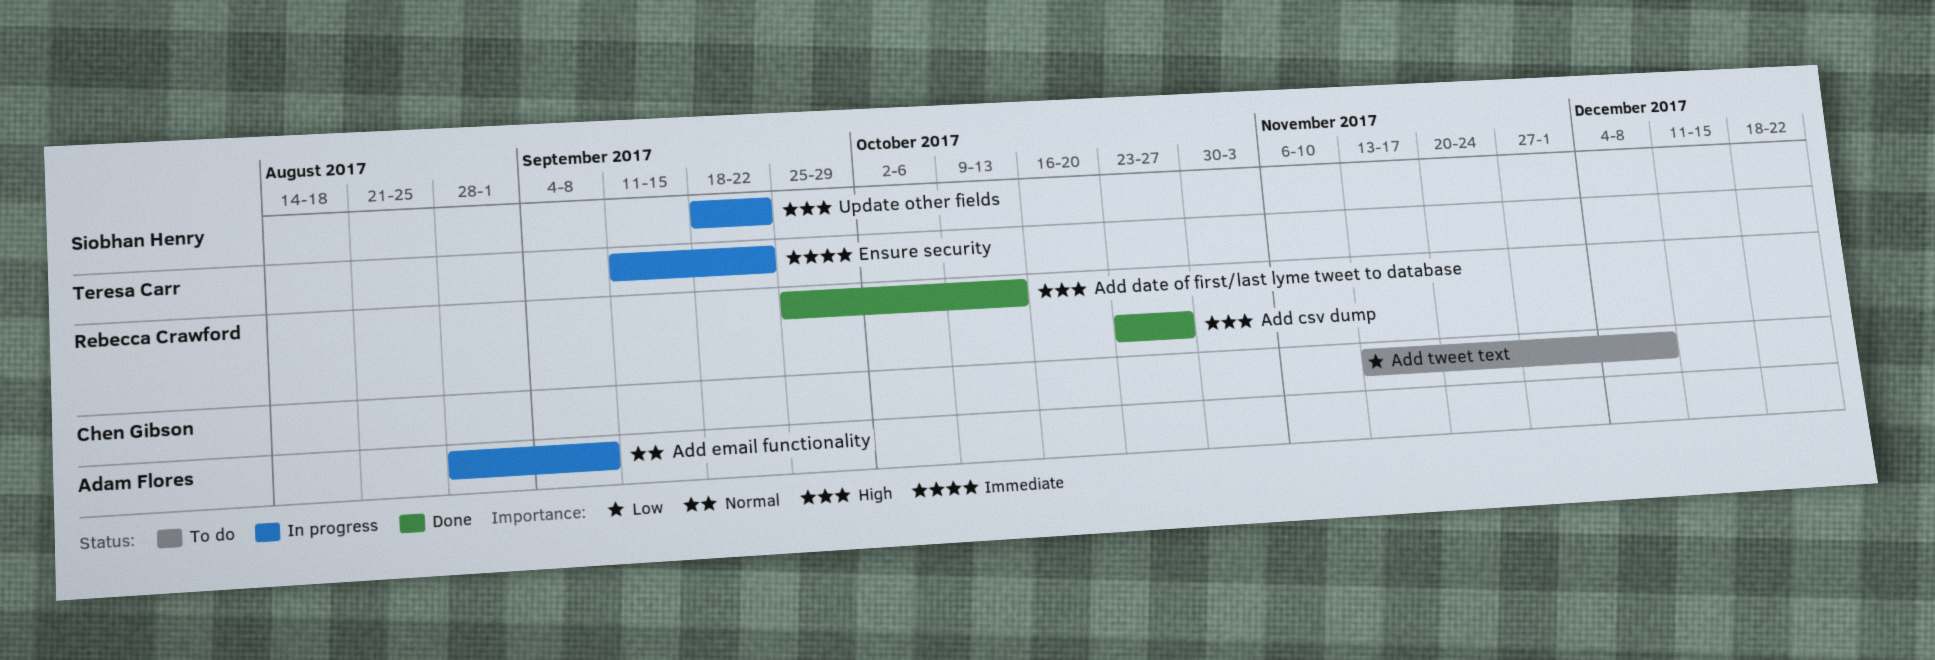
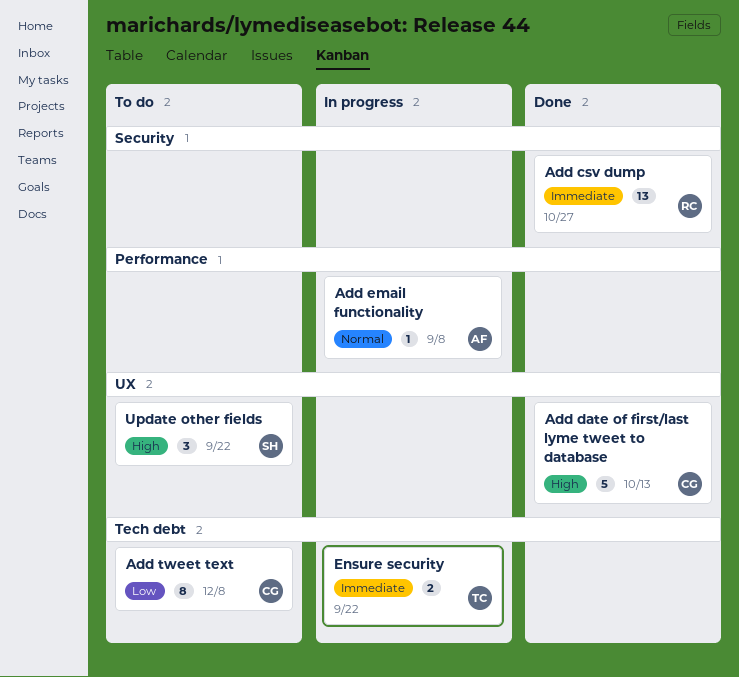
Add csv dump, priority: High -> Immediate
Add date of first/last lyme tweet to database, owner: Rebecca Crawford -> Chen Gibson
Update other fields, status: In progress -> To do

